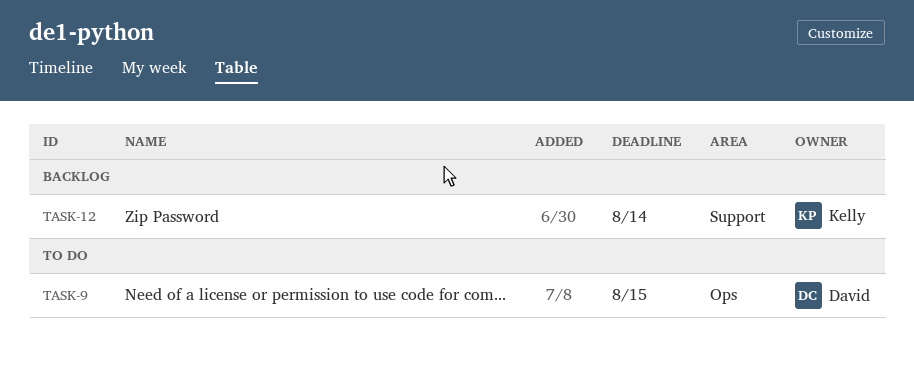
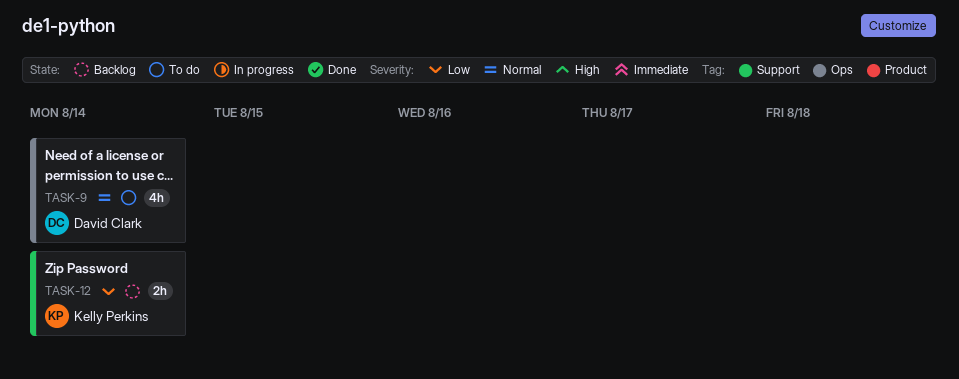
TASK-9, due: Aug 15 -> Aug 14

